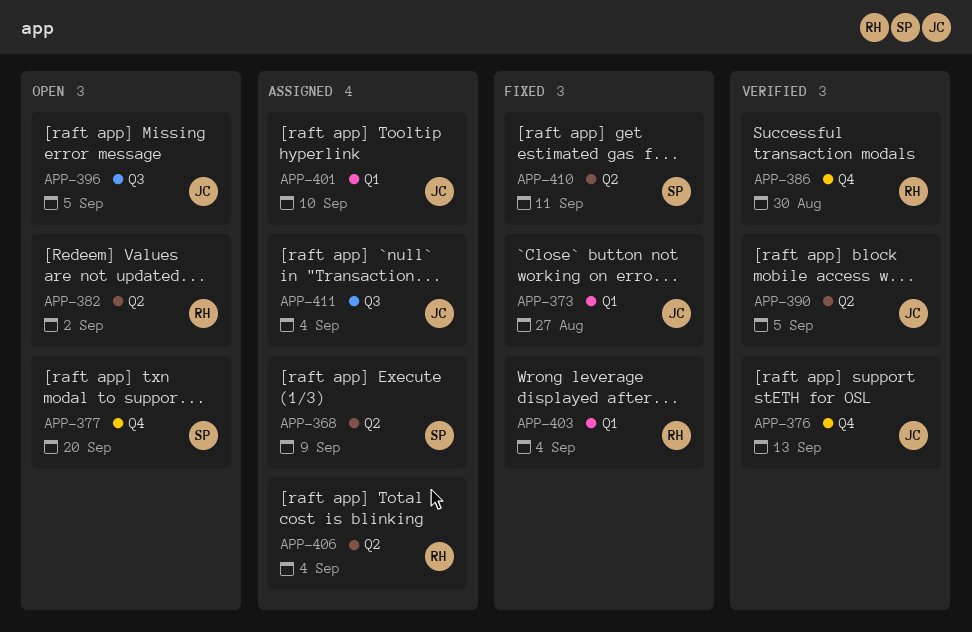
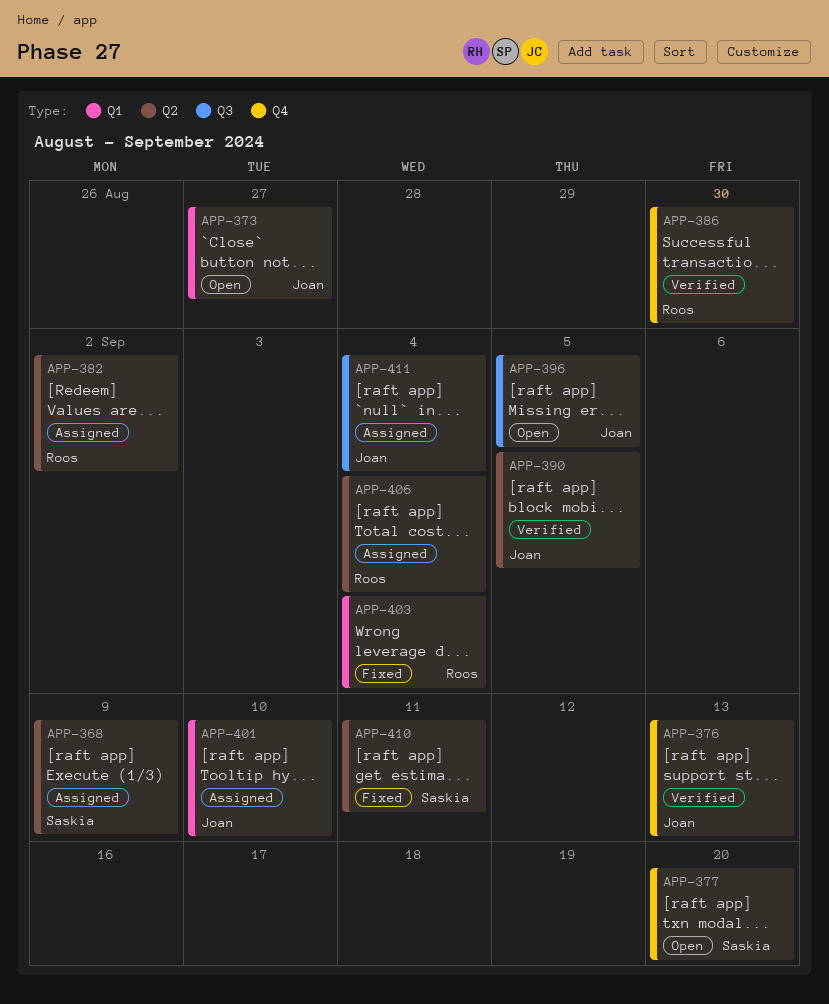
APP-373, status: Fixed -> Open
APP-382, status: Open -> Assigned

